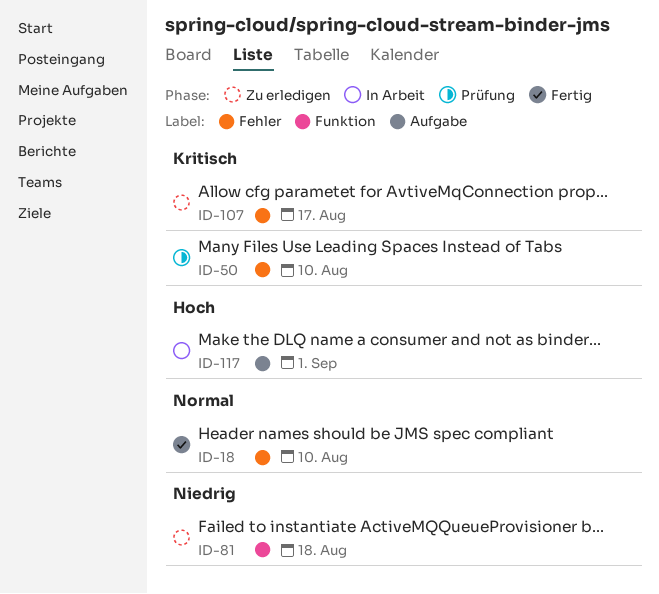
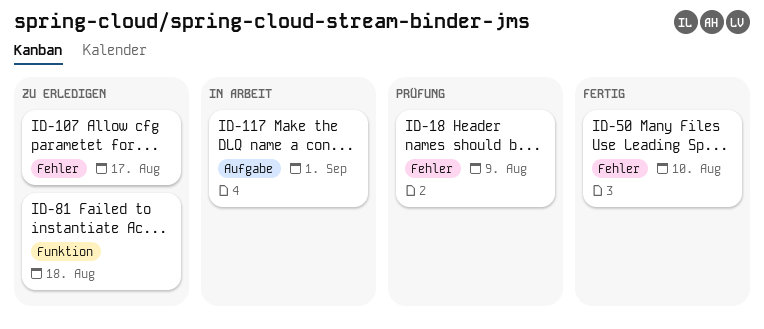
ID-18, status: Fertig -> Prüfung
ID-18, due: Aug 10 -> Aug 9
ID-50, status: Prüfung -> Fertig

